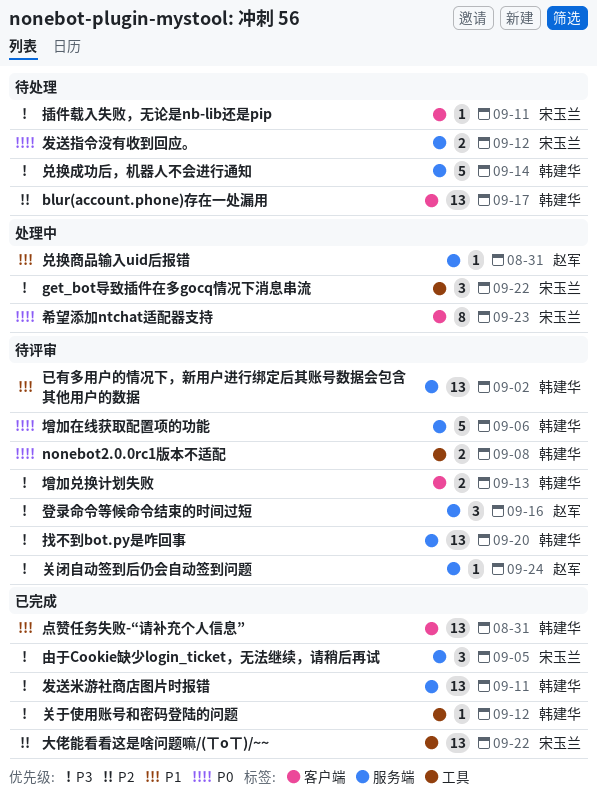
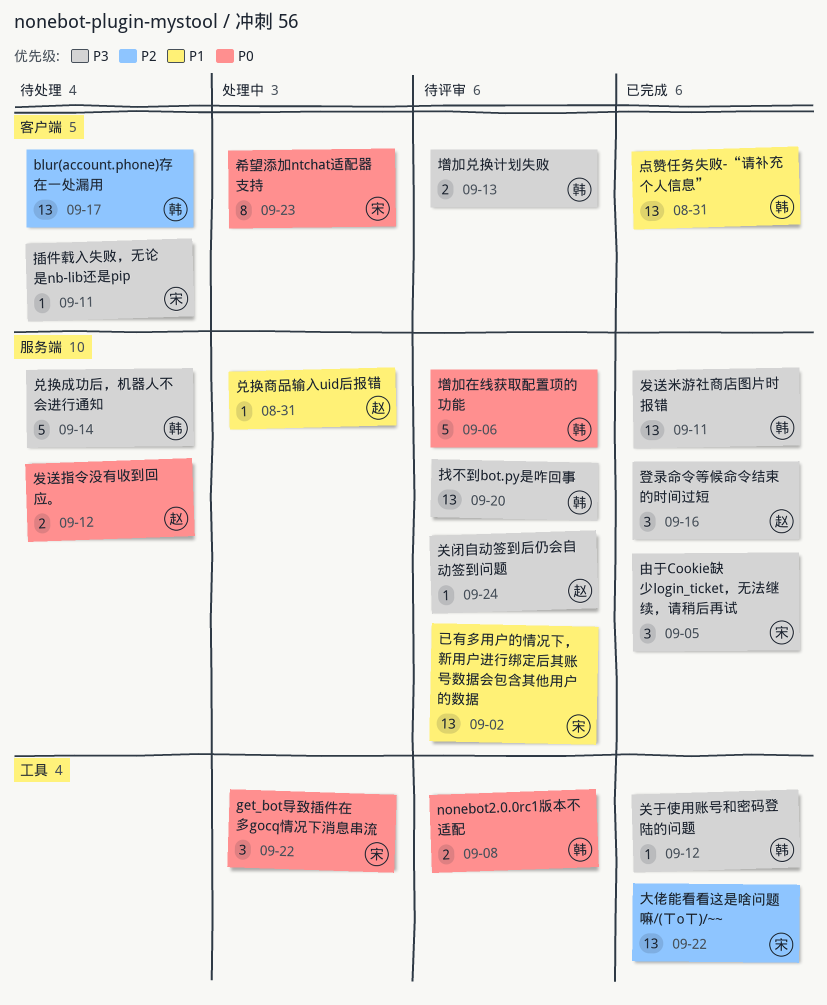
get_bot导致插件在多gocq情况下消息串流, priority: P3 -> P0
发送指令没有收到回应。, owner: 宋玉兰 -> 赵军
已有多用户的情况下，新用户进行绑定后其账号数据会包含其他用户的数据, owner: 韩建华 -> 宋玉兰
登录命令等候命令结束的时间过短, status: 待评审 -> 已完成

